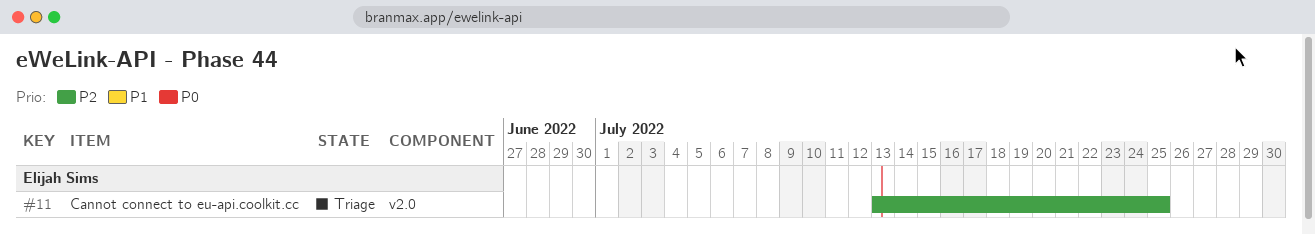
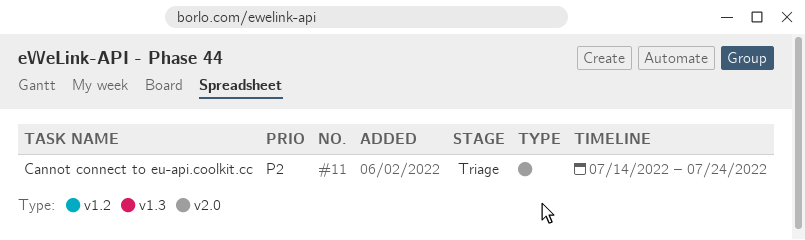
#11, start: Jul 13 -> Jul 14
#11, due: Jul 25 -> Jul 24

